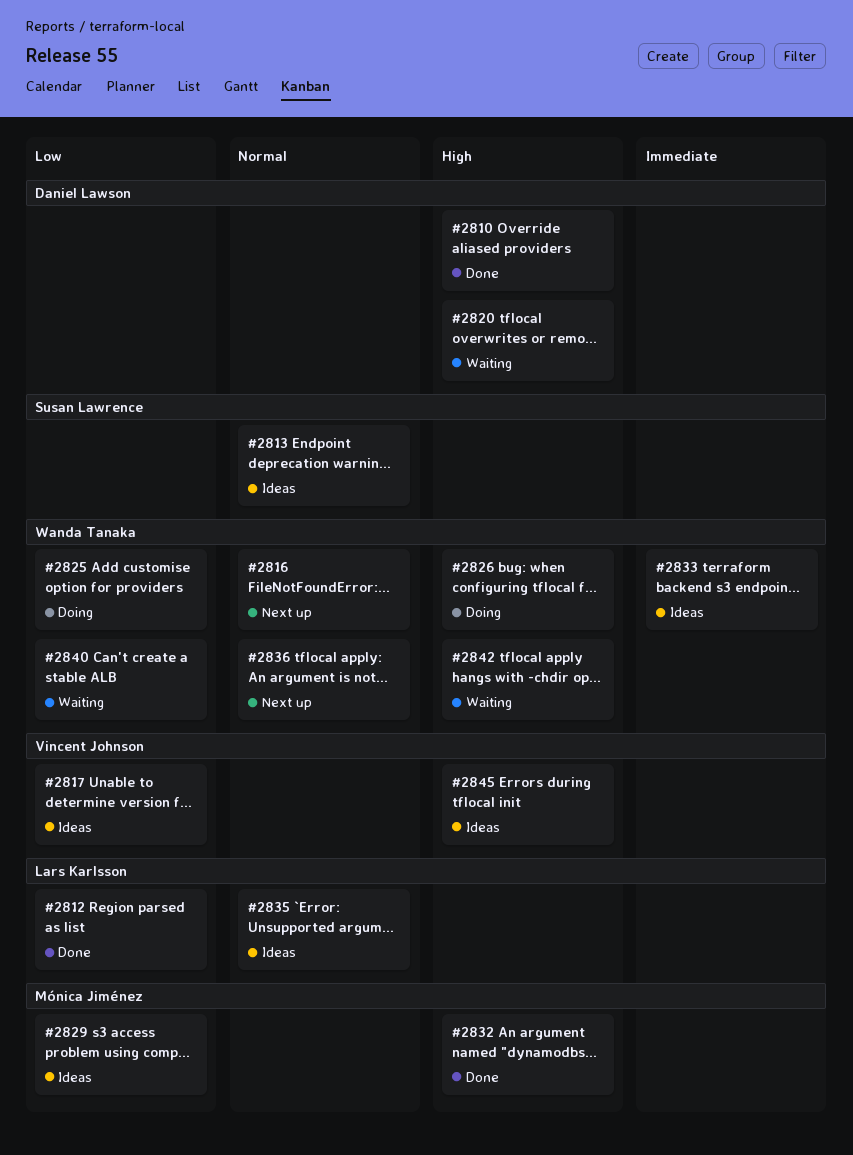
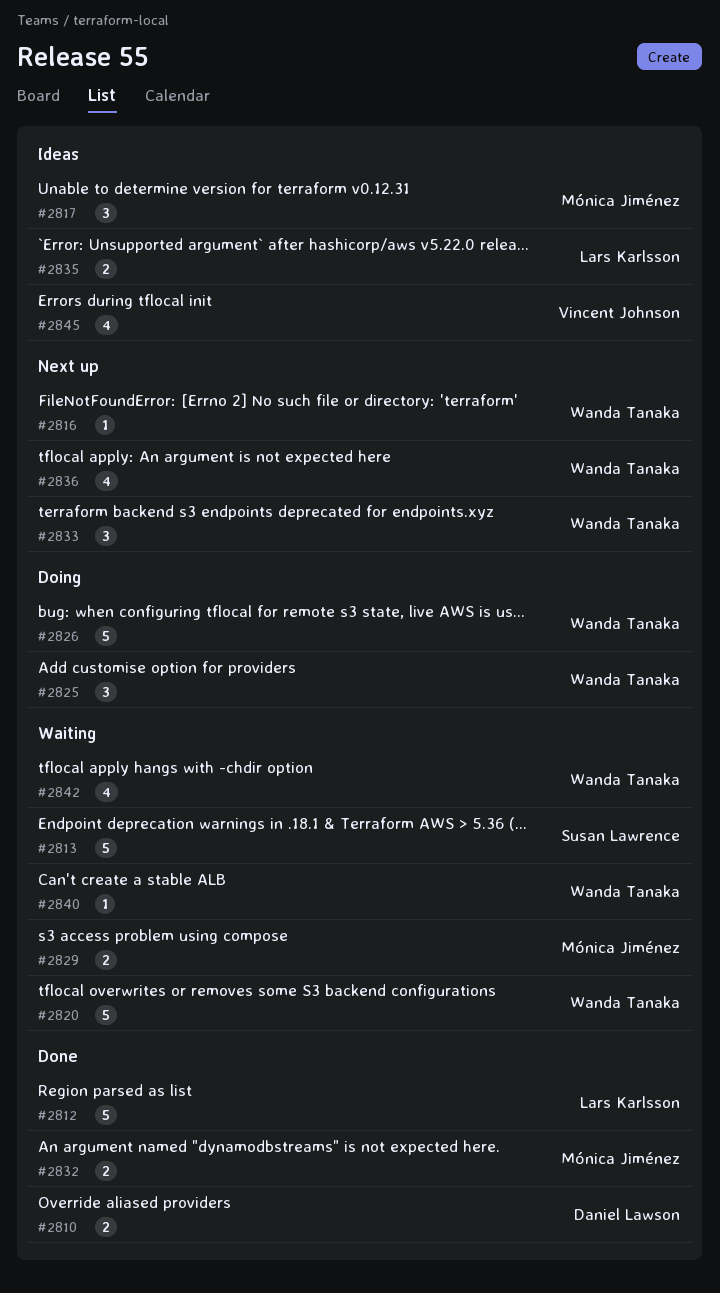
#2813, status: Ideas -> Waiting
#2817, owner: Vincent Johnson -> Mónica Jiménez
#2820, owner: Daniel Lawson -> Wanda Tanaka
#2829, status: Ideas -> Waiting
#2833, status: Ideas -> Next up

